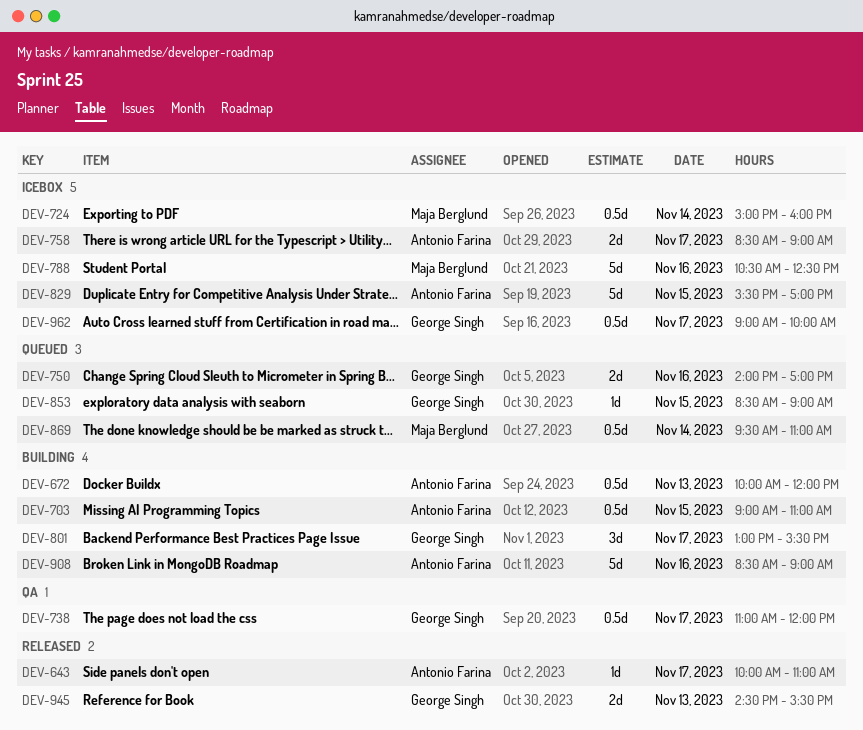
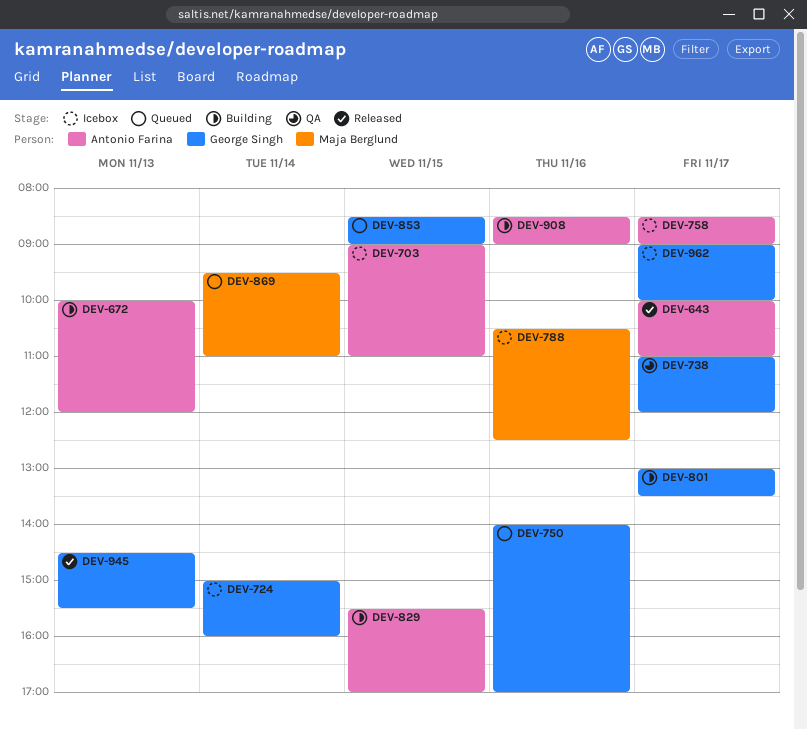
DEV-703, status: Building -> Icebox
DEV-724, owner: Maja Berglund -> George Singh
DEV-801, ends: 15:30 -> 13:30
DEV-829, status: Icebox -> Building

